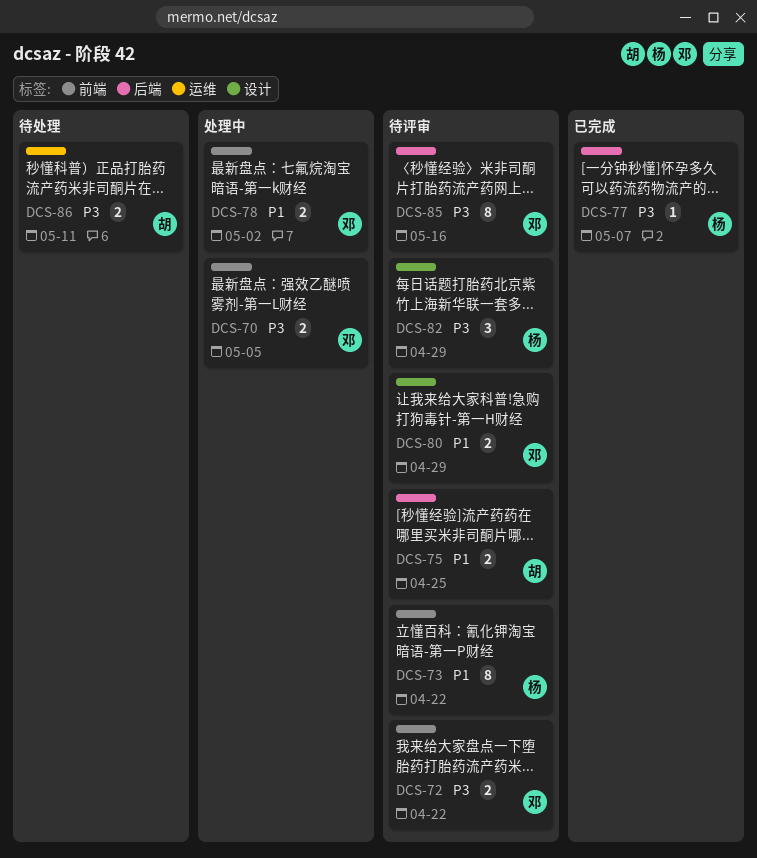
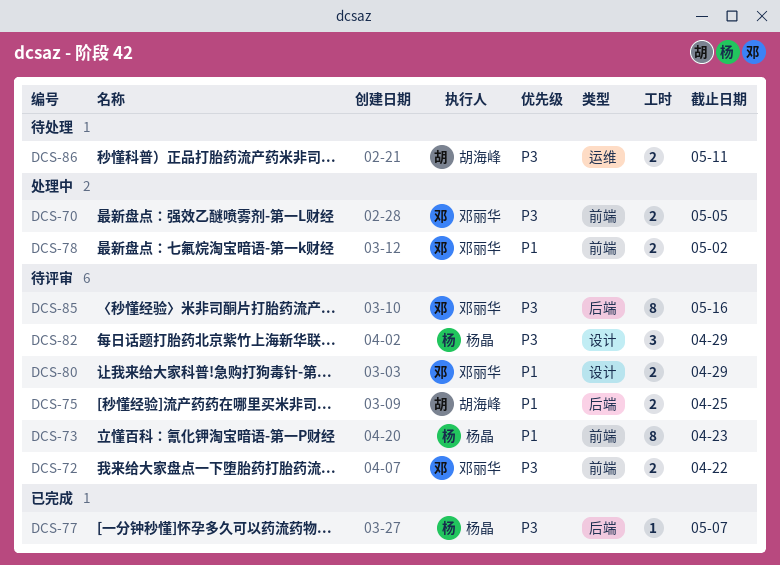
DCS-73, due: Apr 22 -> Apr 23

